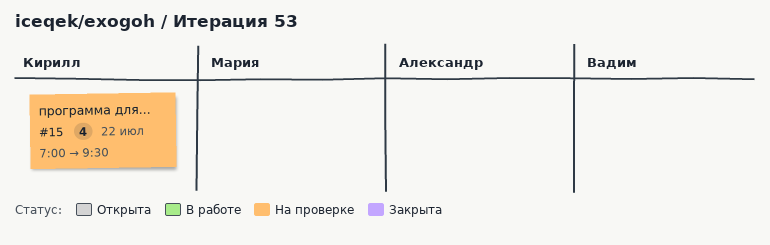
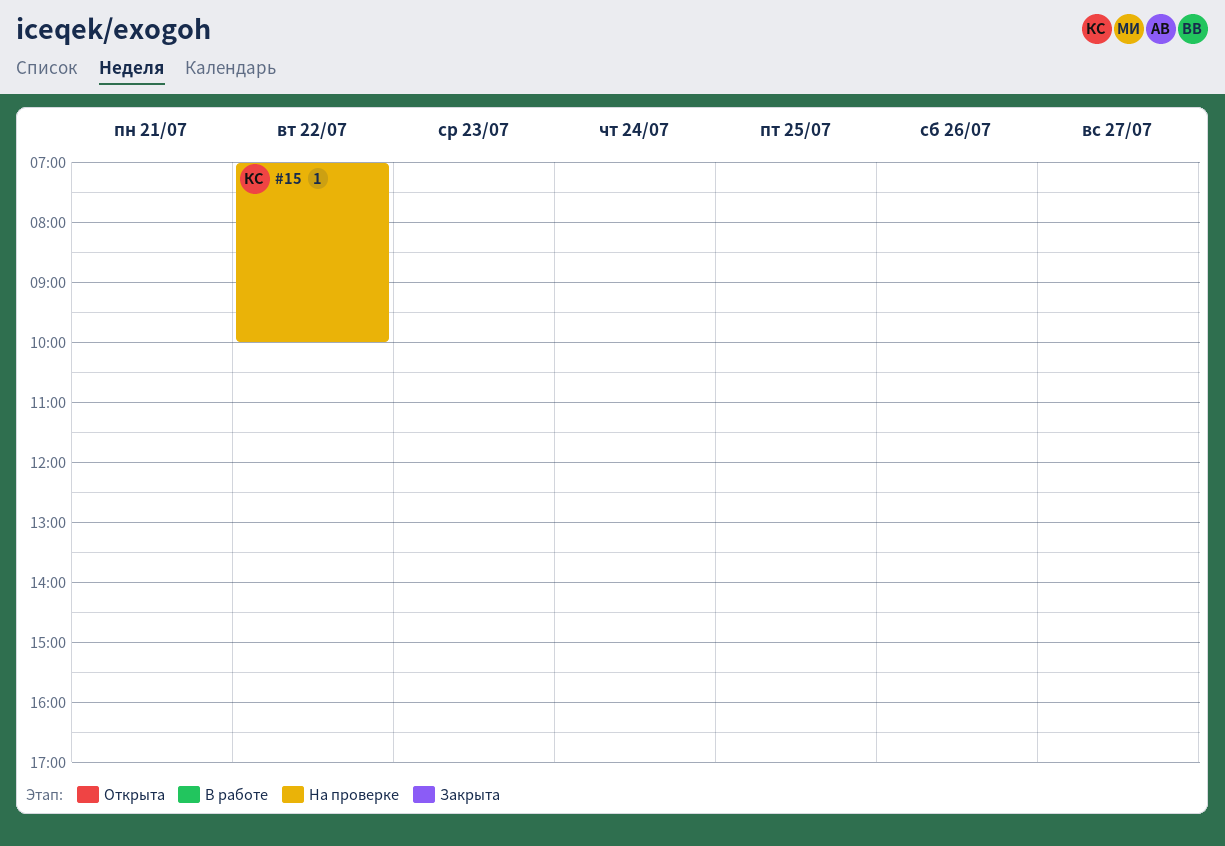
#15, estimate: 4 -> 1
#15, ends: 09:30 -> 10:00

